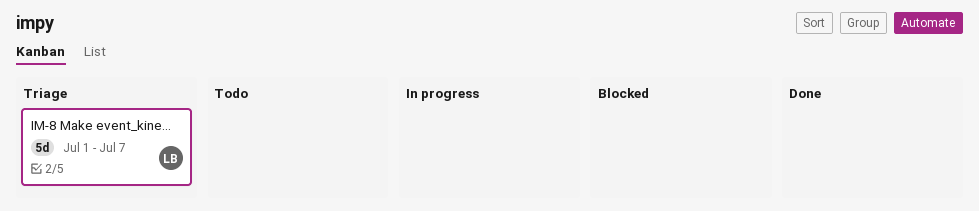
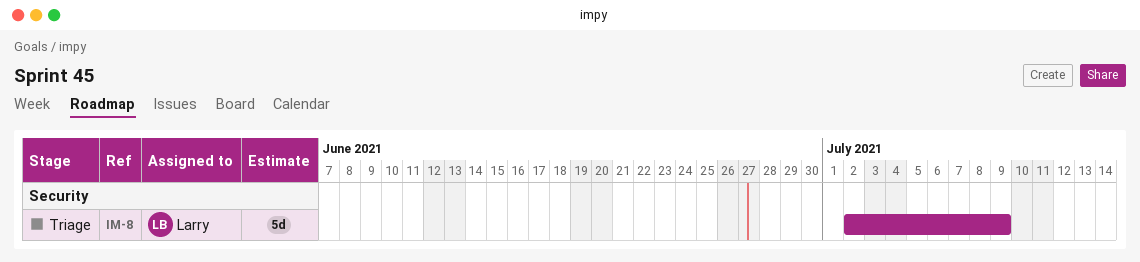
IM-8, start: Jul 1 -> Jul 2
IM-8, due: Jul 7 -> Jul 9

